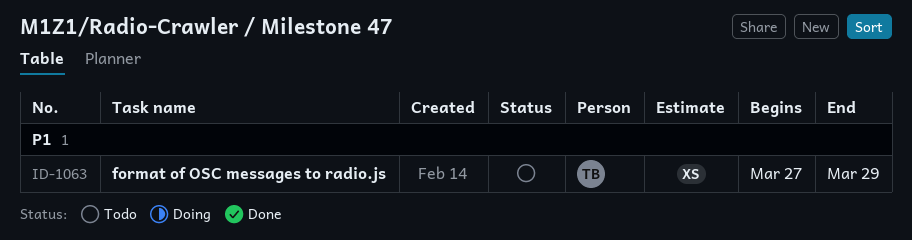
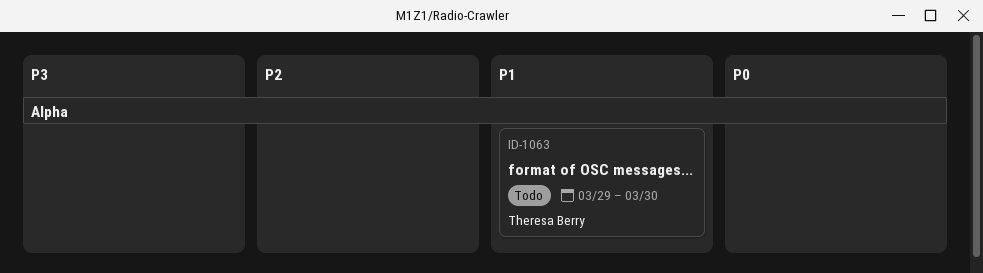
ID-1063, start: Mar 27 -> Mar 29
ID-1063, due: Mar 29 -> Mar 30

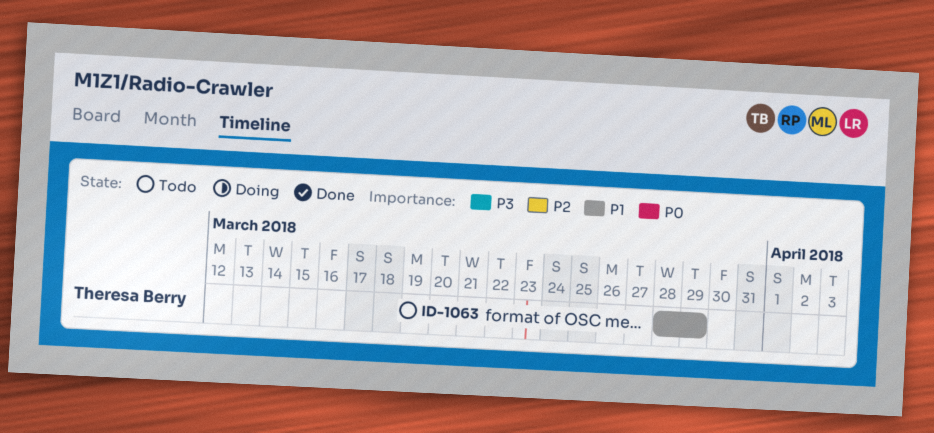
ID-1063, start: Mar 29 -> Mar 28
ID-1063, due: Mar 30 -> Mar 29

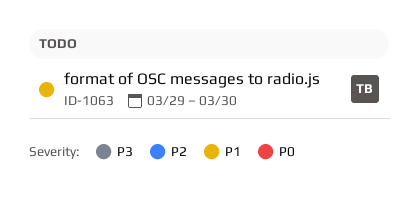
ID-1063, start: Mar 28 -> Mar 29
ID-1063, due: Mar 29 -> Mar 30

